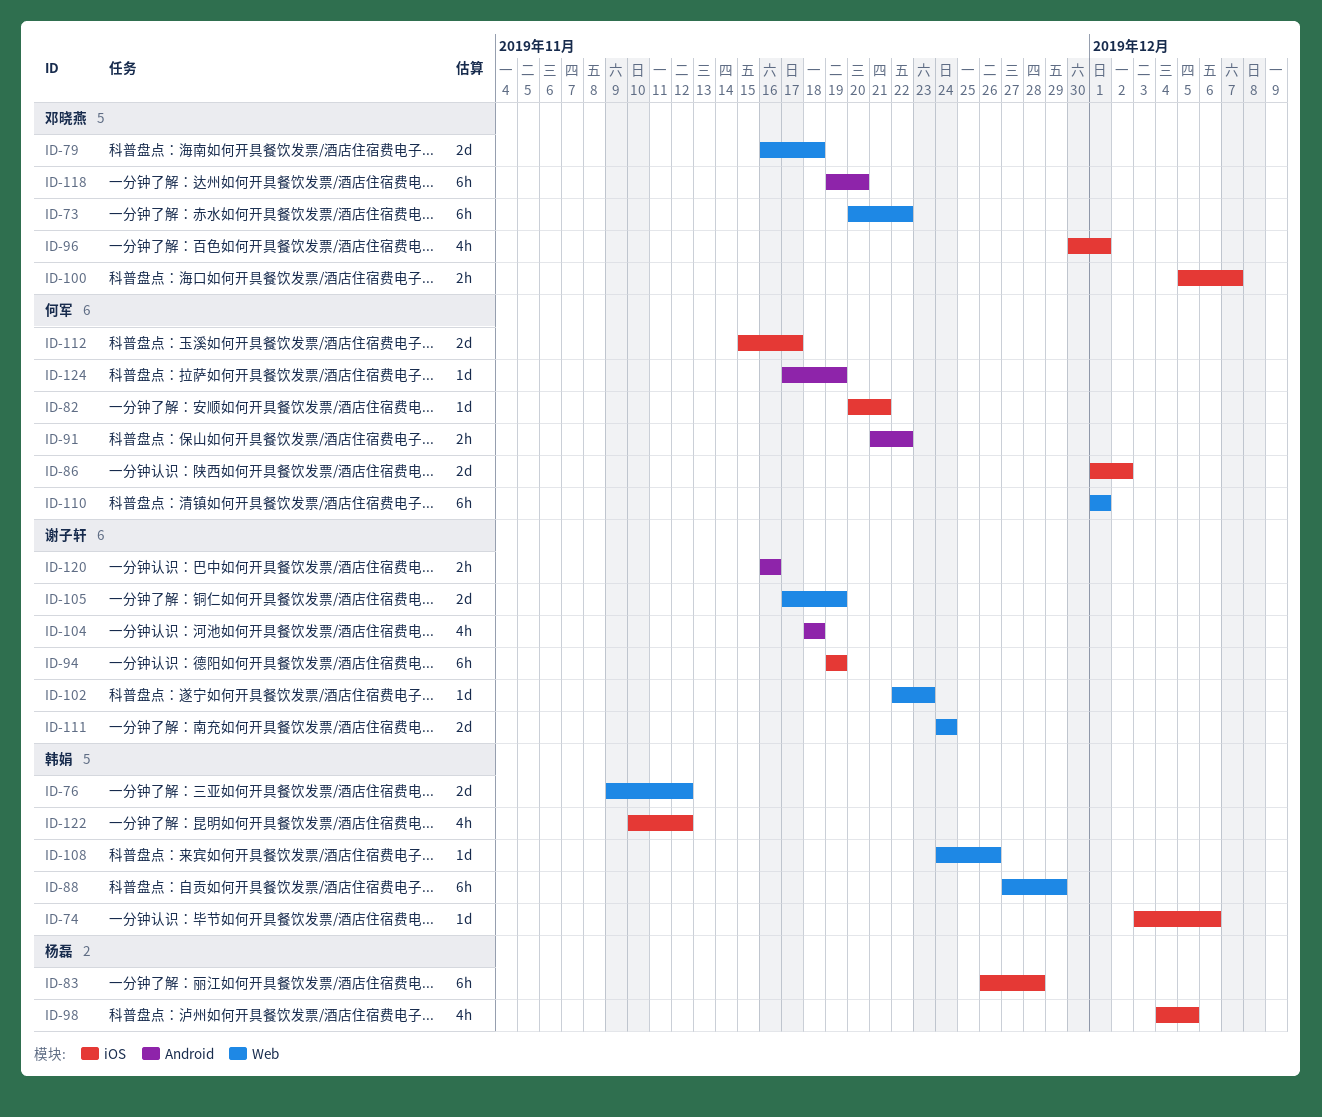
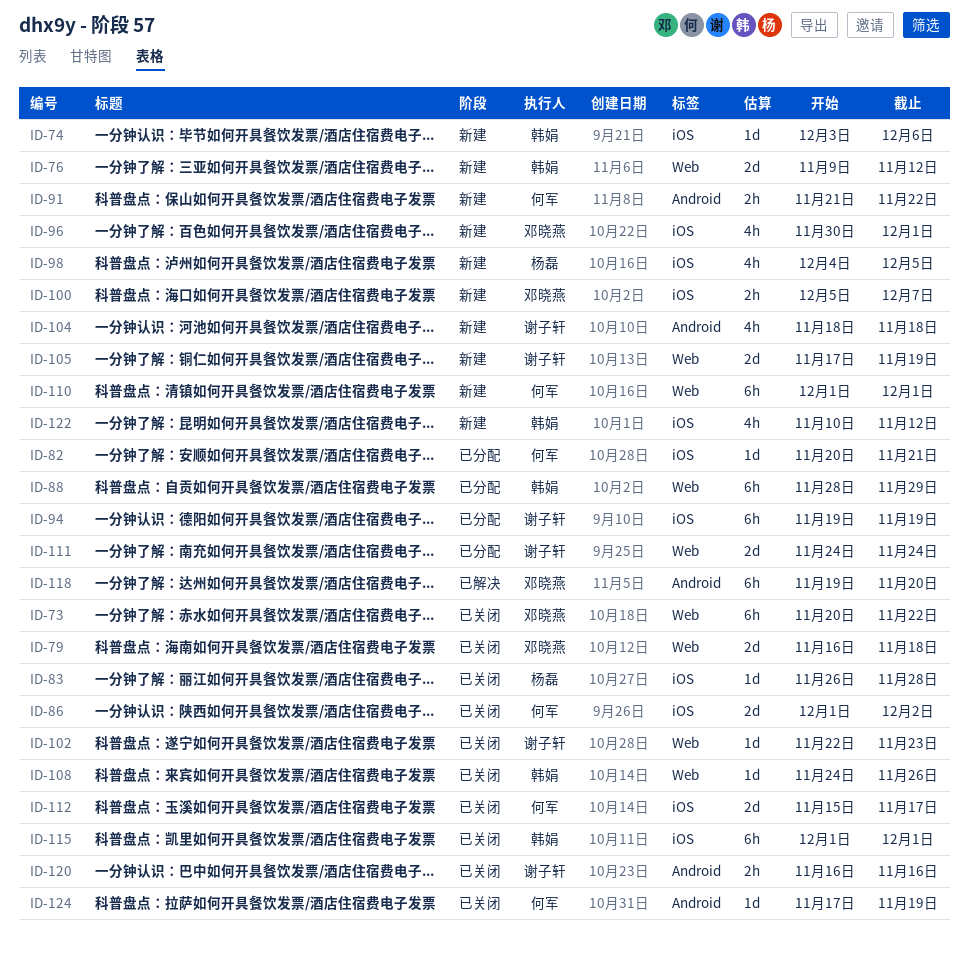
ID-83, estimate: 6h -> 1d
ID-88, start: Nov 27 -> Nov 28
ID-115: none -> present

